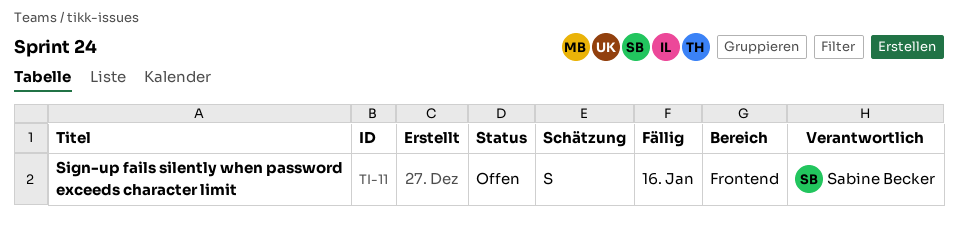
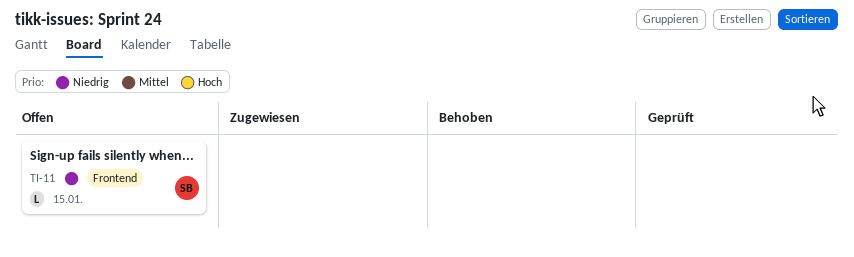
TI-11, estimate: S -> L
TI-11, due: Jan 16 -> Jan 15

